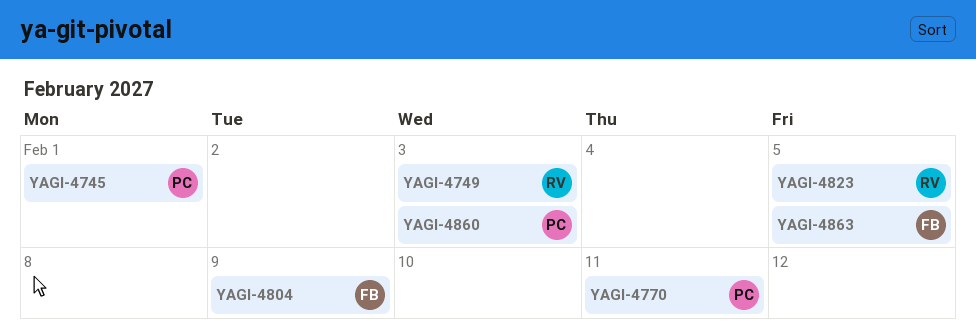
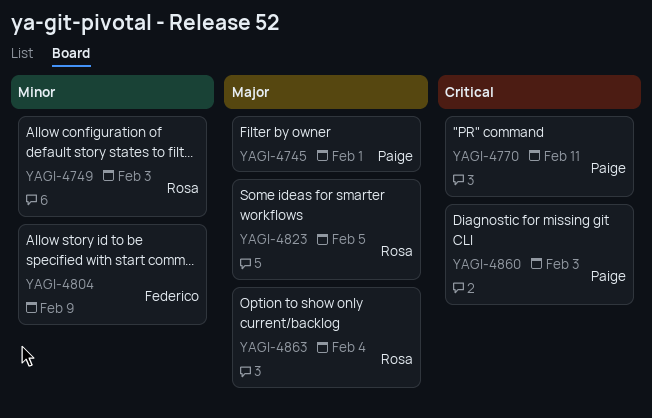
YAGI-4863, owner: Federico -> Rosa
YAGI-4863, due: Feb 5 -> Feb 4

